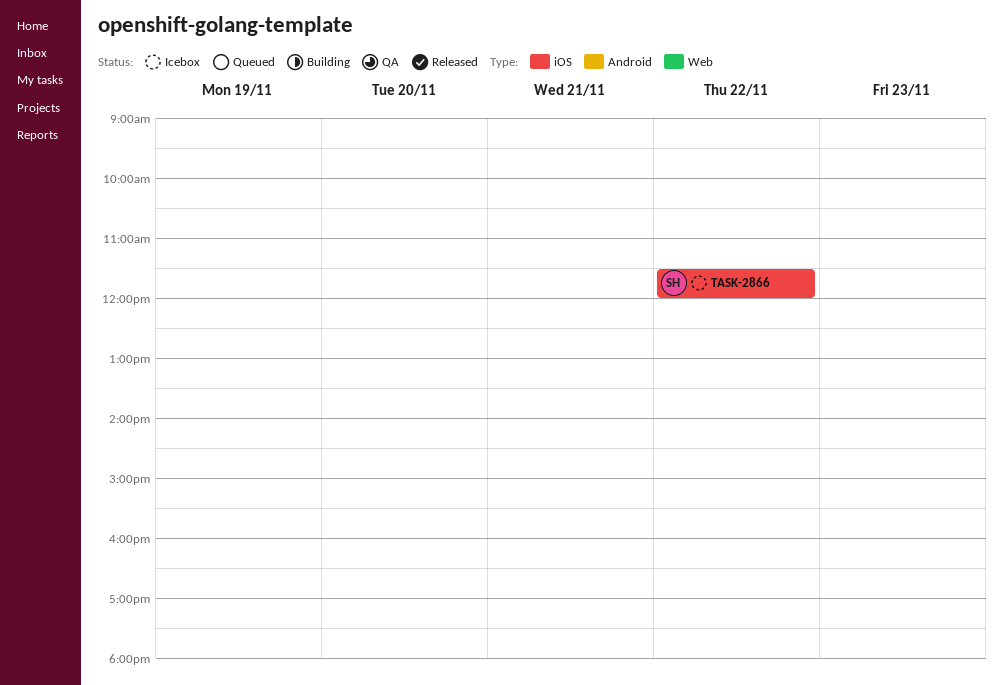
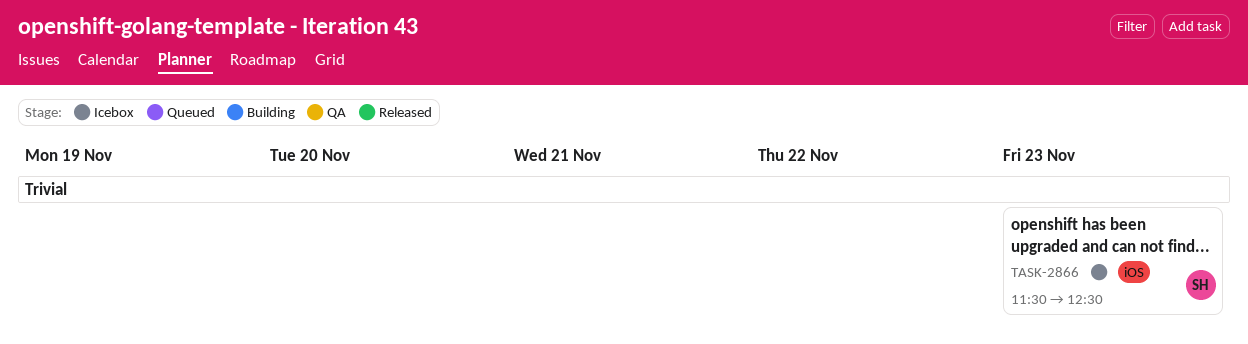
TASK-2866, day: Nov 22 -> Nov 23
TASK-2866, ends: 12:00 -> 12:30

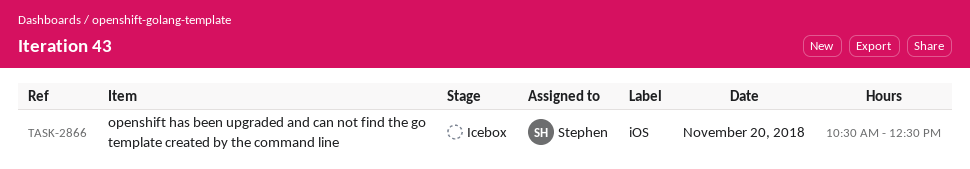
TASK-2866, day: Nov 23 -> Nov 20
TASK-2866, begins: 11:30 -> 10:30

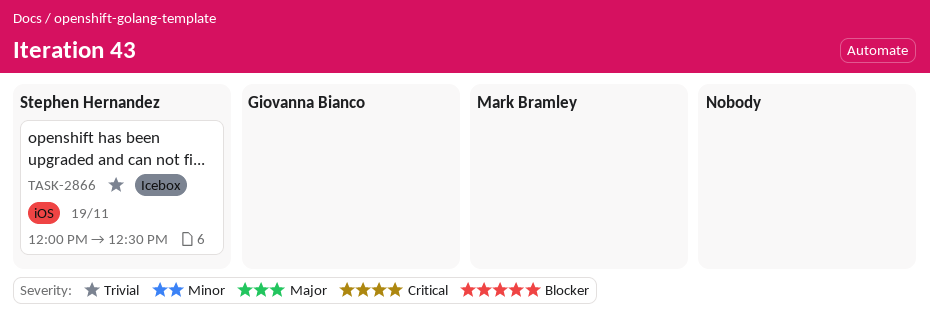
TASK-2866, day: Nov 20 -> Nov 19
TASK-2866, begins: 10:30 -> 12:00

